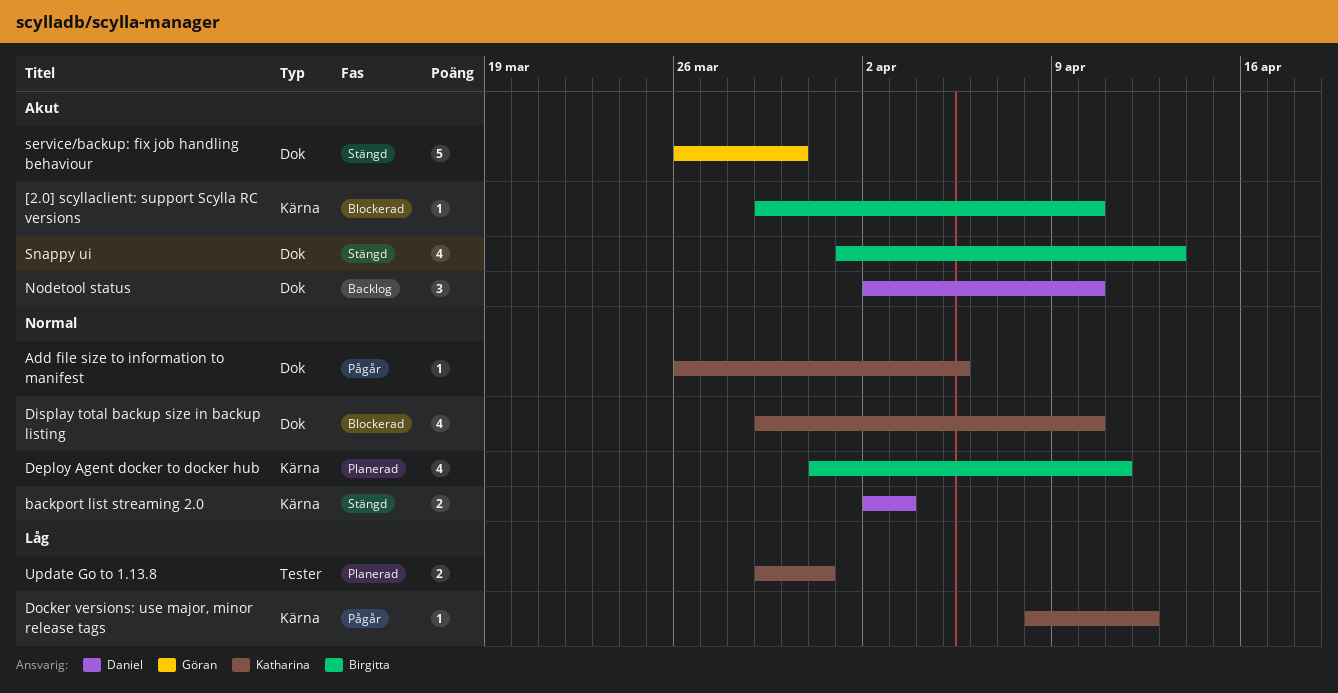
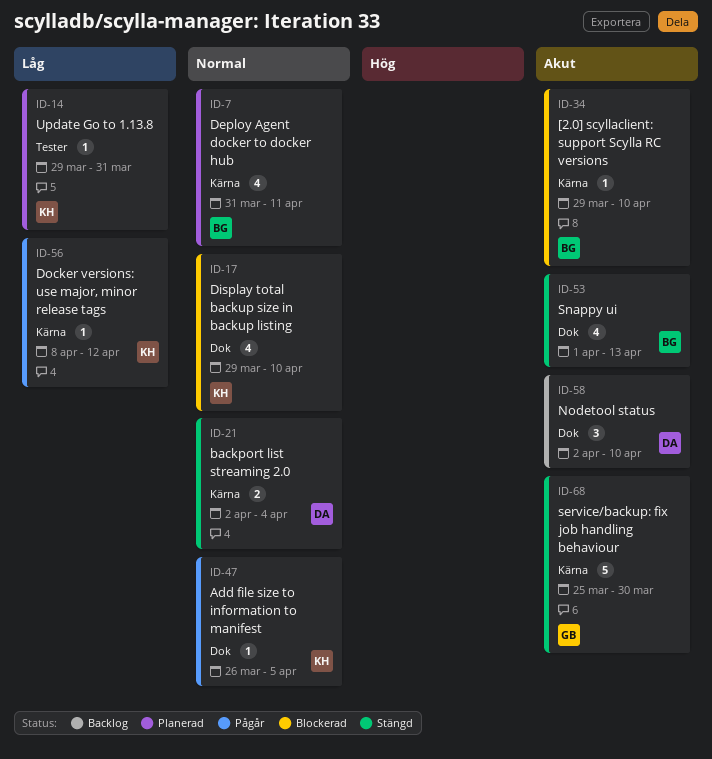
backport list streaming 2.0, due: Apr 3 -> Apr 4
service/backup: fix job handling behaviour, label: Dok -> Kärna
service/backup: fix job handling behaviour, start: Mar 26 -> Mar 25
Update Go to 1.13.8, estimate: 2 -> 1

